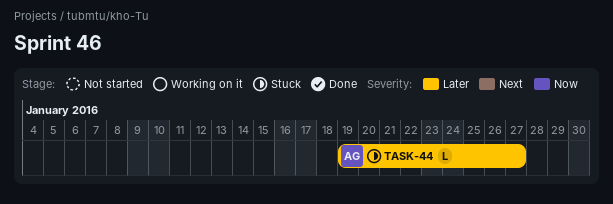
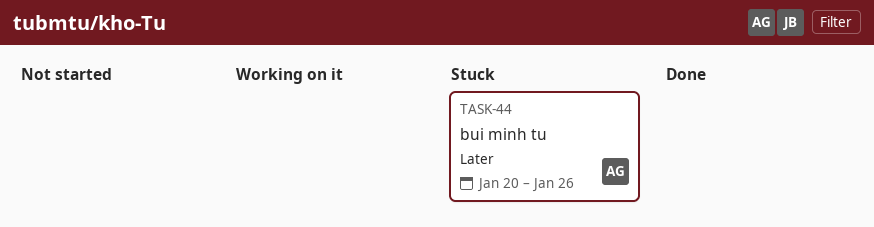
TASK-44, start: Jan 19 -> Jan 20
TASK-44, due: Jan 27 -> Jan 26

